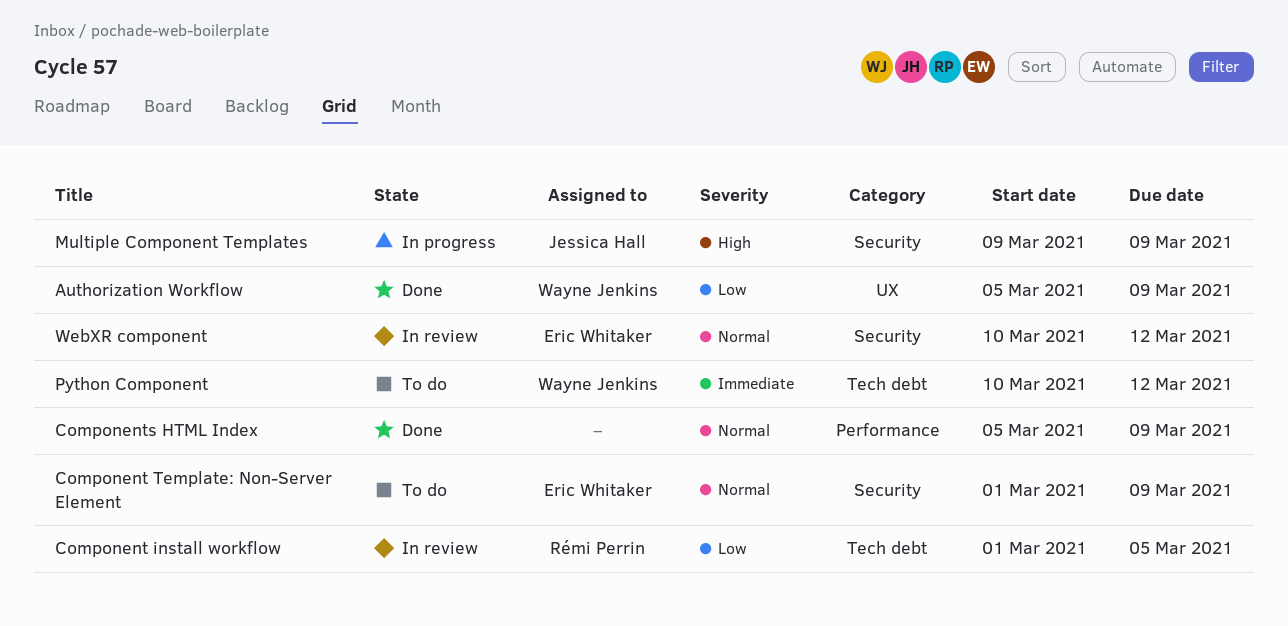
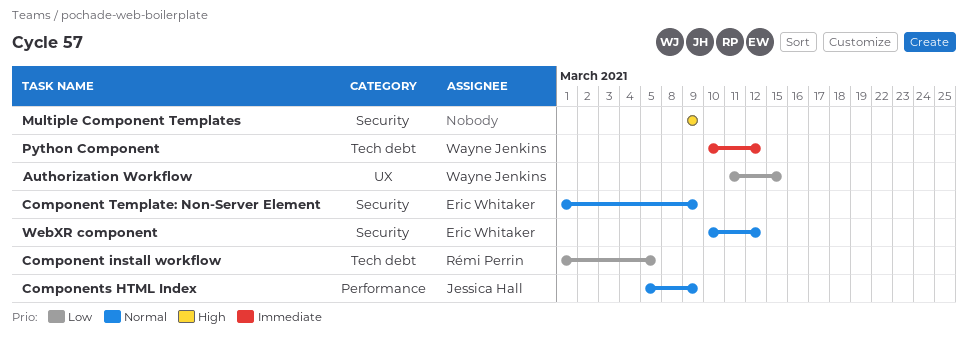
Authorization Workflow, start: Mar 5 -> Mar 11
Authorization Workflow, due: Mar 9 -> Mar 15
Components HTML Index, owner: none -> Jessica Hall
Multiple Component Templates, owner: Jessica Hall -> none

